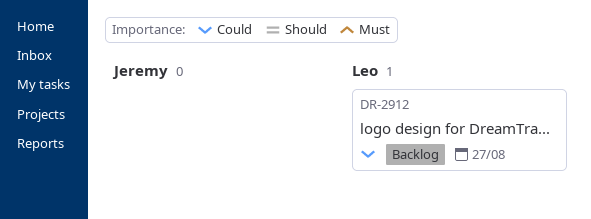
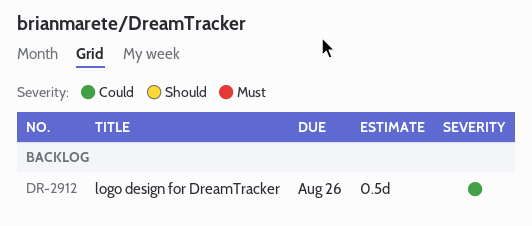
DR-2912, due: Aug 27 -> Aug 26

